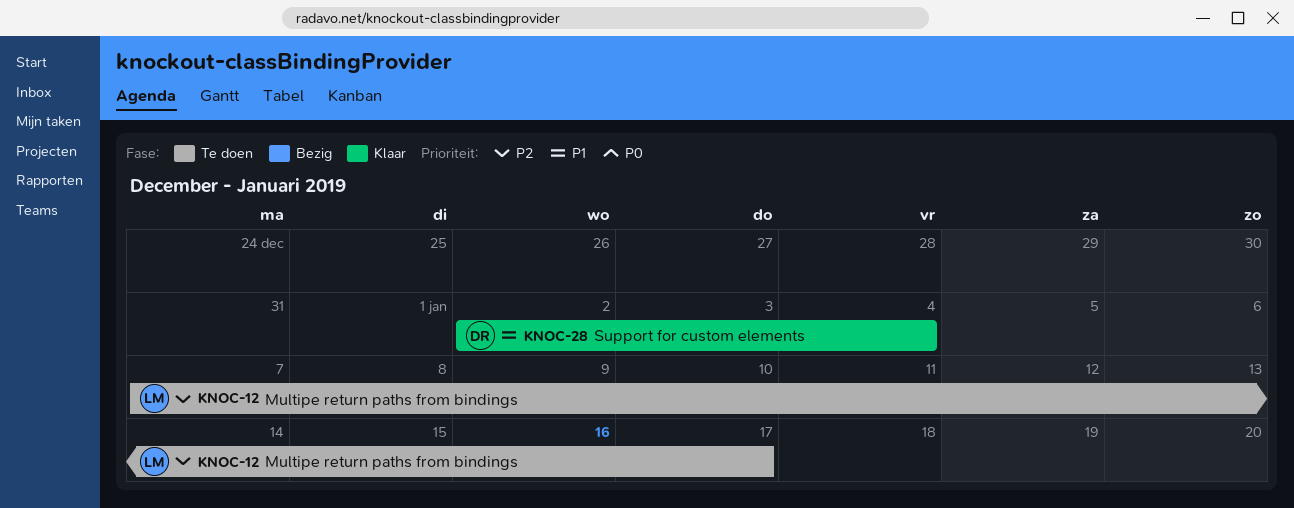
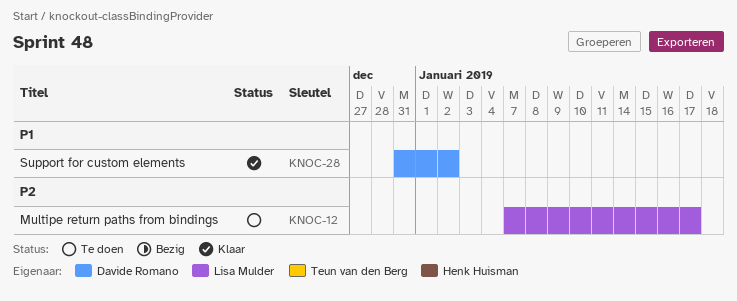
KNOC-28, start: Jan 2 -> Dec 31
KNOC-28, due: Jan 4 -> Jan 2

